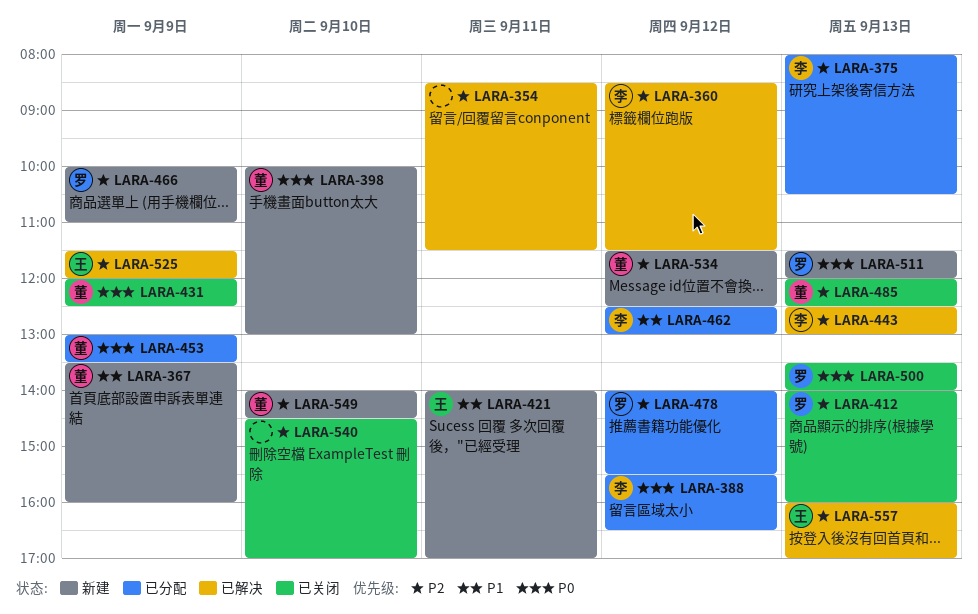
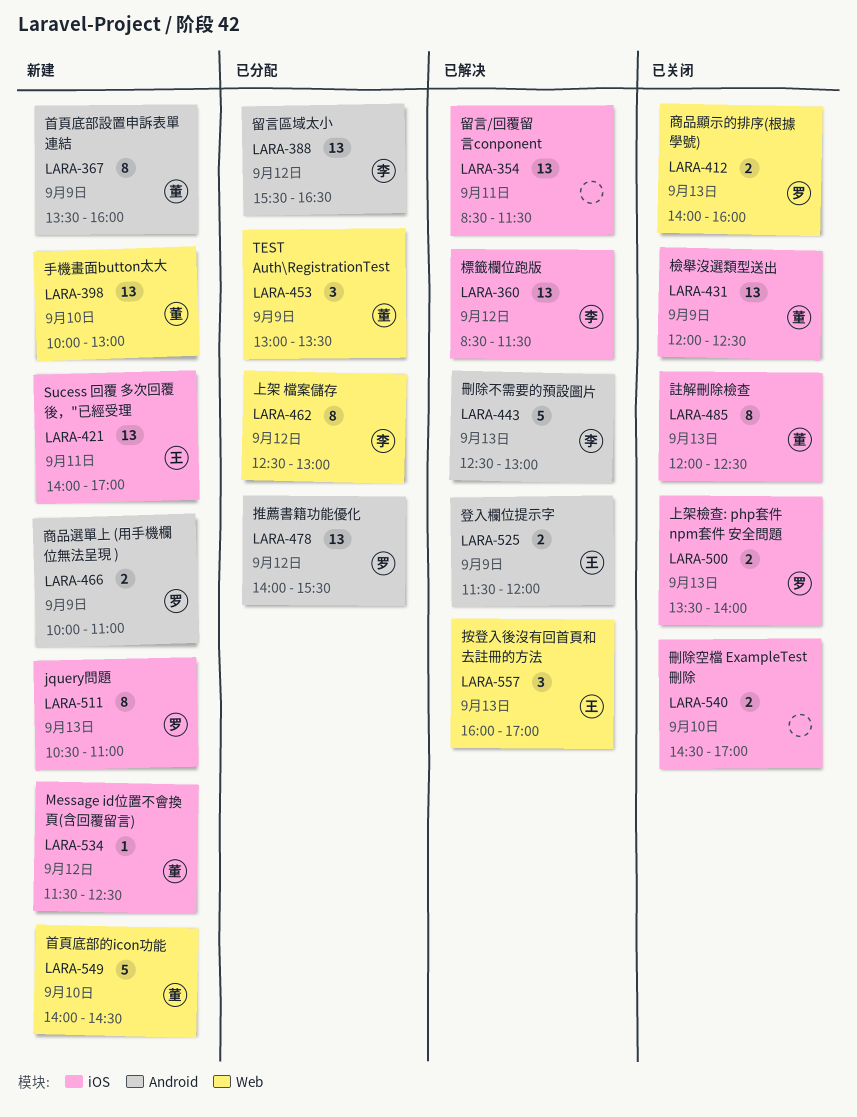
LARA-375: present -> none
LARA-511, begins: 11:30 -> 10:30
LARA-511, ends: 12:00 -> 11:00

